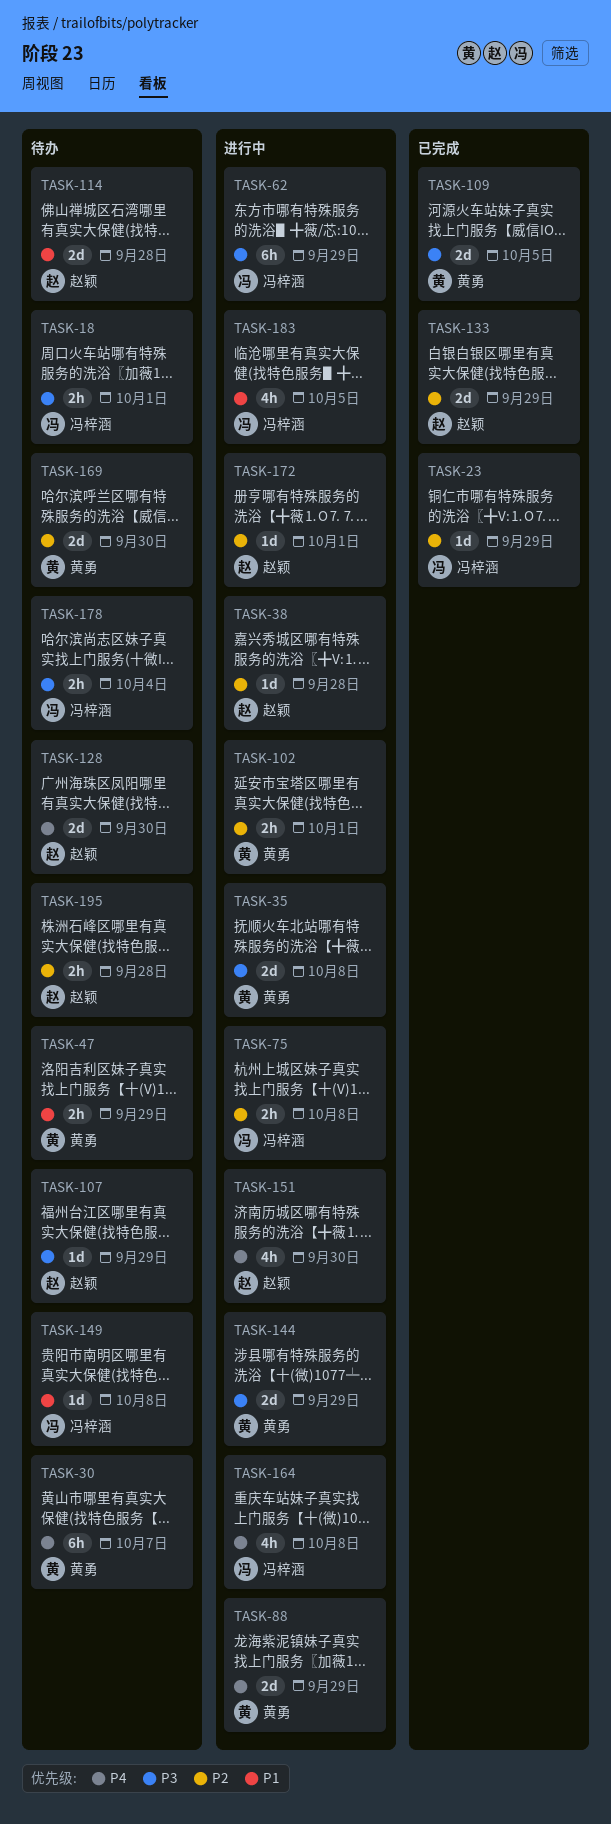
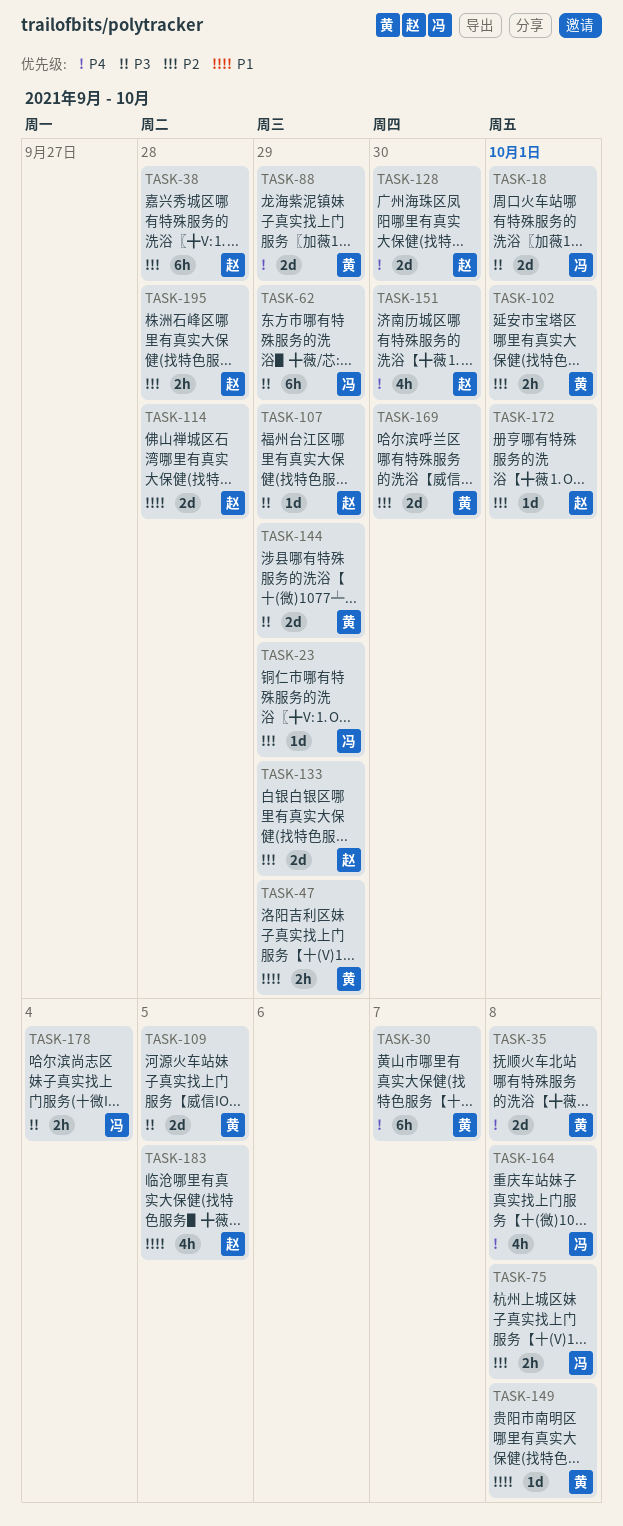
TASK-18, estimate: 2h -> 2d
TASK-35, priority: P3 -> P4
TASK-38, estimate: 1d -> 6h
TASK-149, owner: 冯梓涵 -> 黄勇
TASK-183, owner: 冯梓涵 -> 赵颖

